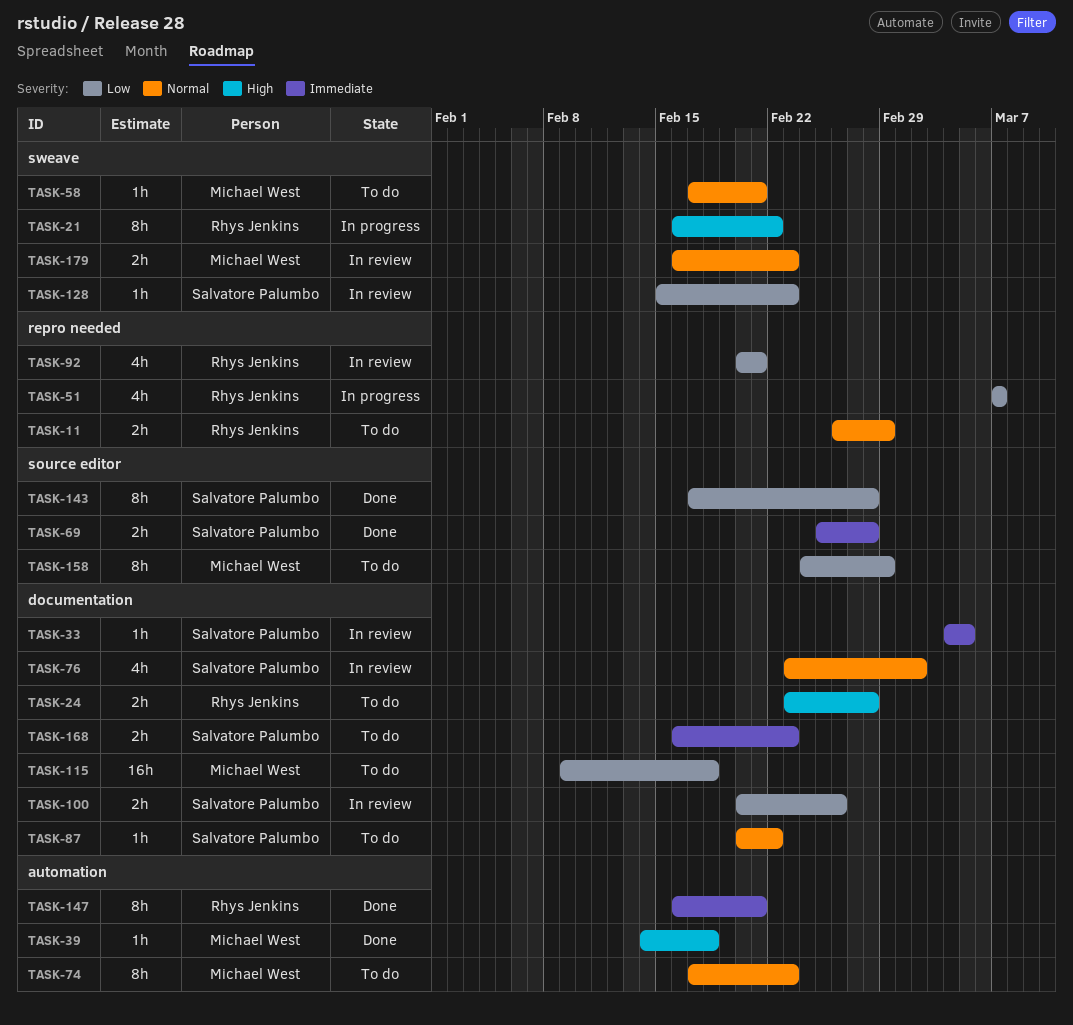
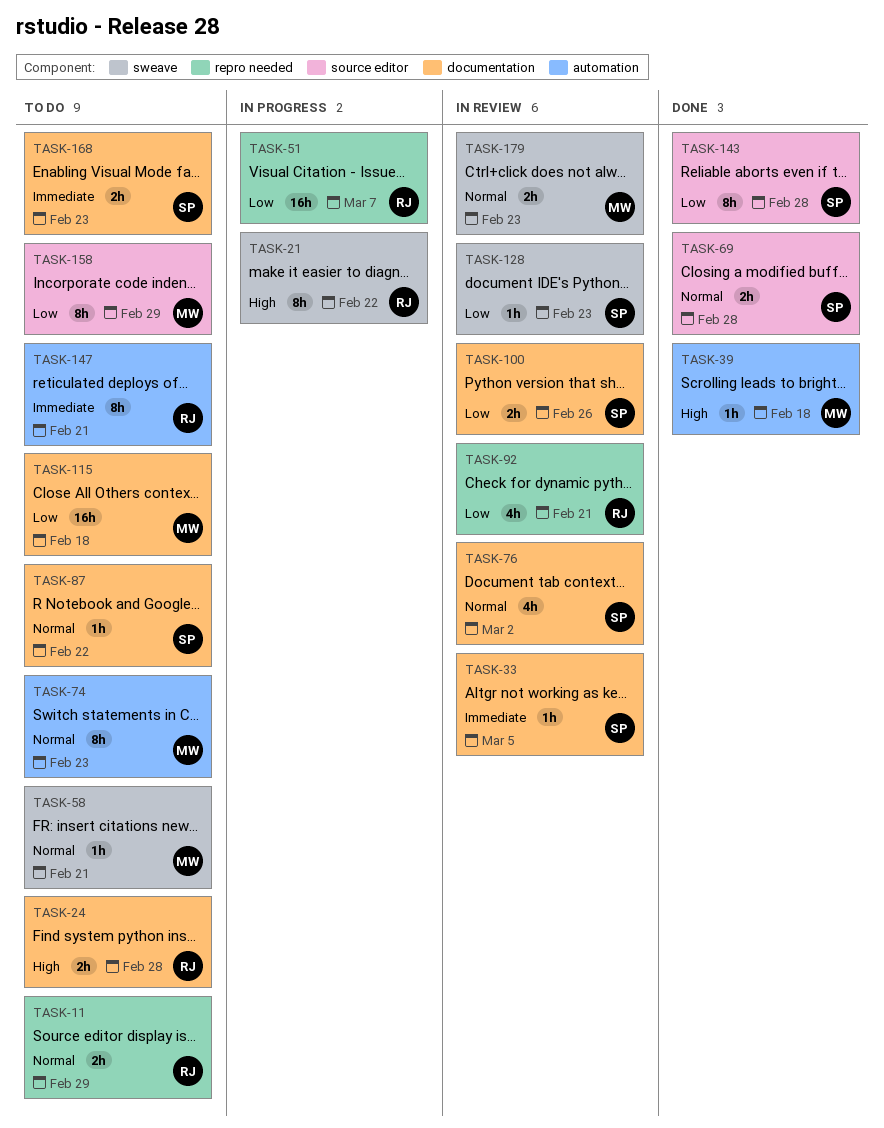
TASK-51, estimate: 4h -> 16h
TASK-69, priority: Immediate -> Normal
TASK-147, status: Done -> To do

